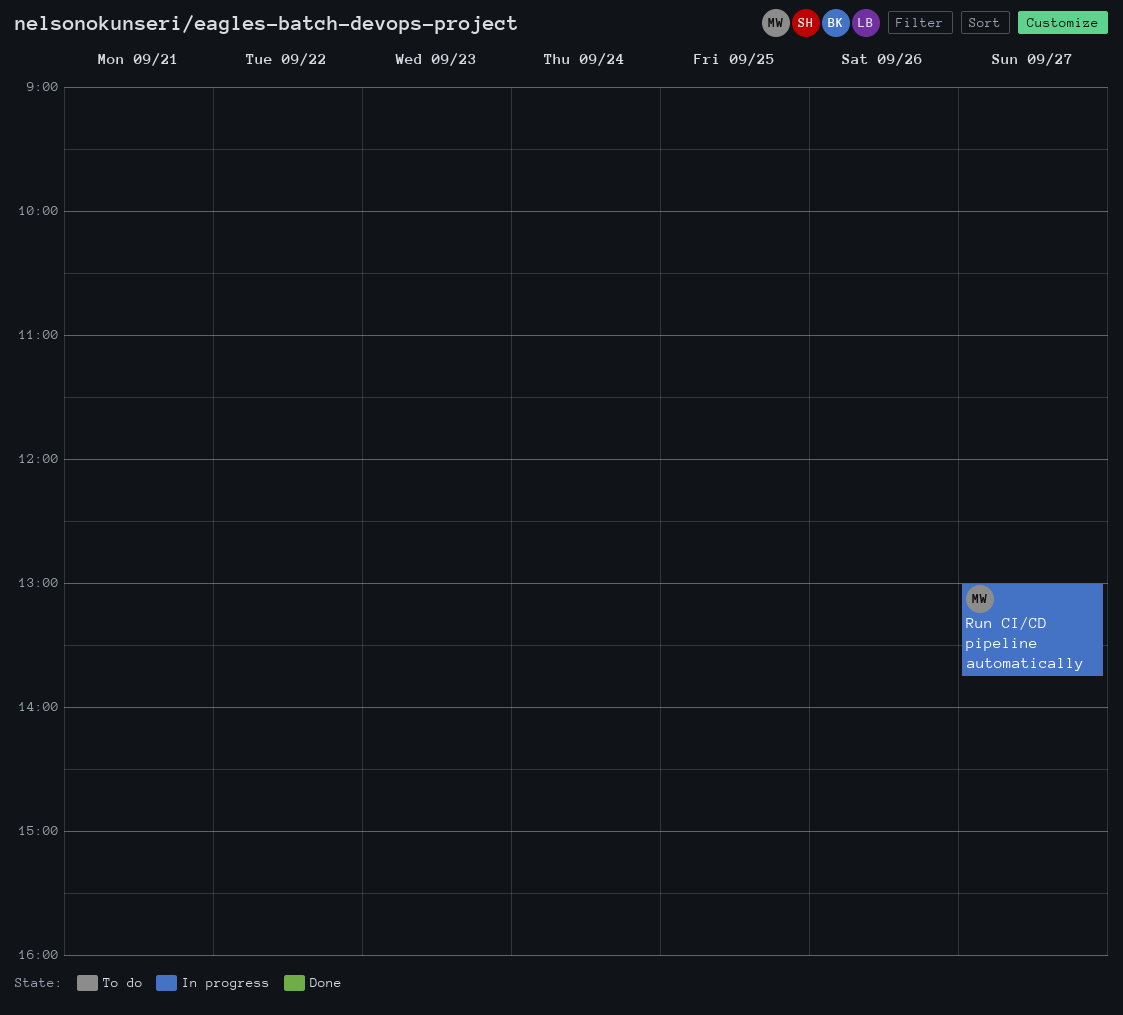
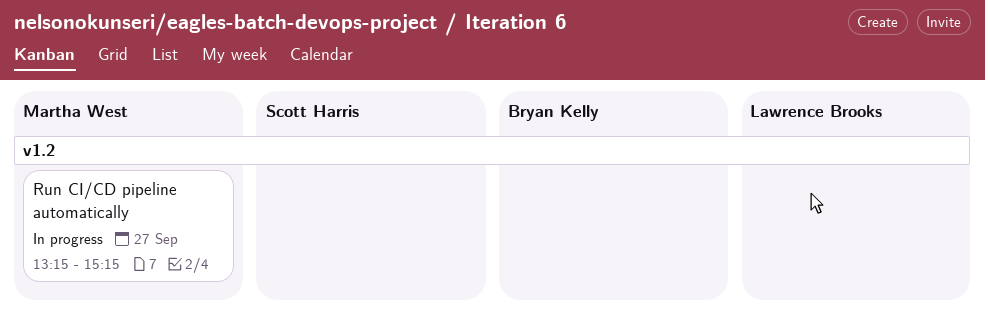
Run CI/CD pipeline automatically, begins: 13:00 -> 13:15
Run CI/CD pipeline automatically, ends: 13:45 -> 15:15

